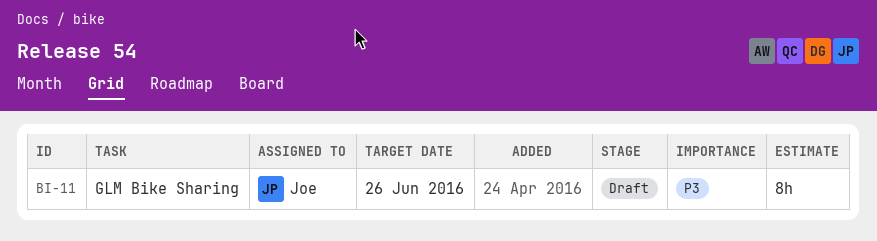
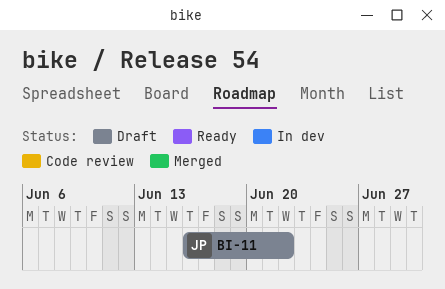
BI-11, due: Jun 26 -> Jun 22

